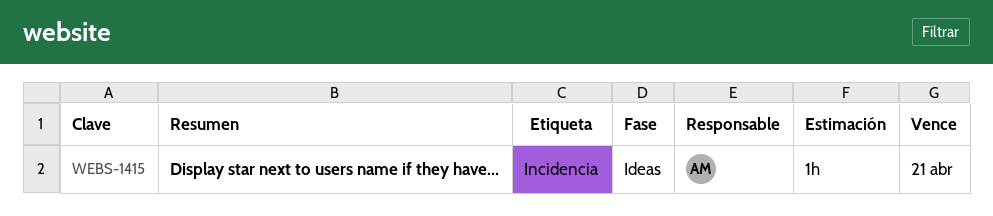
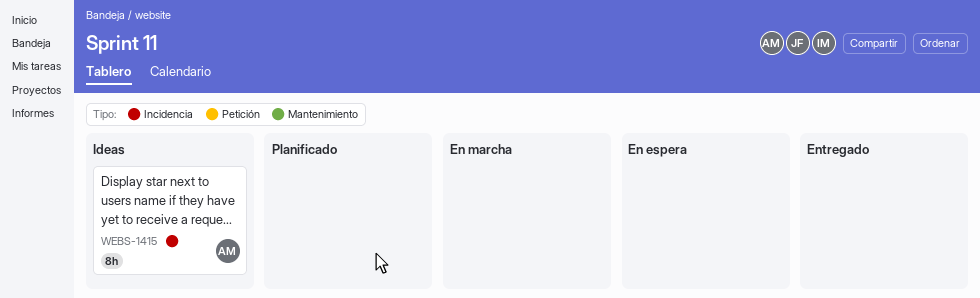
WEBS-1415, estimate: 1h -> 8h

